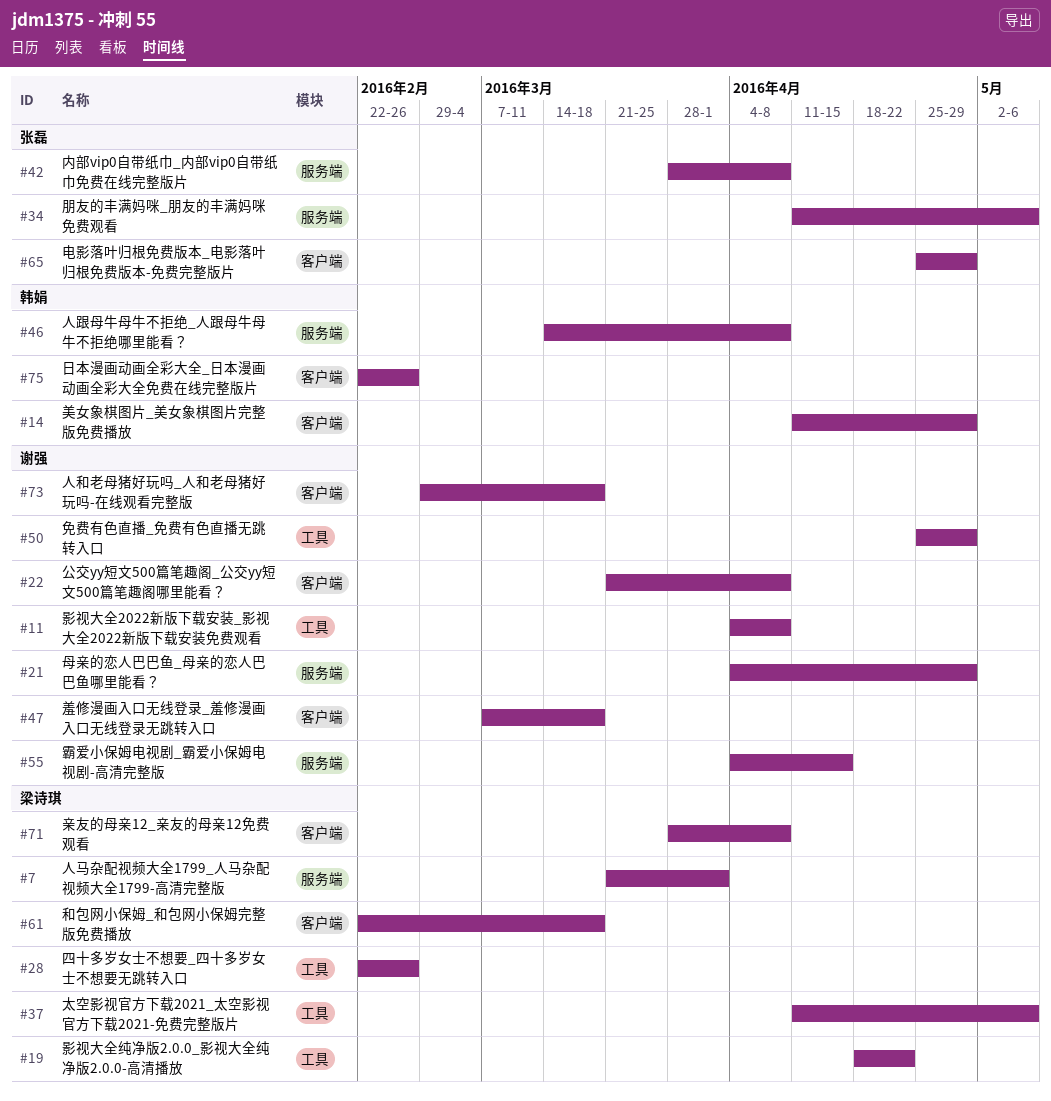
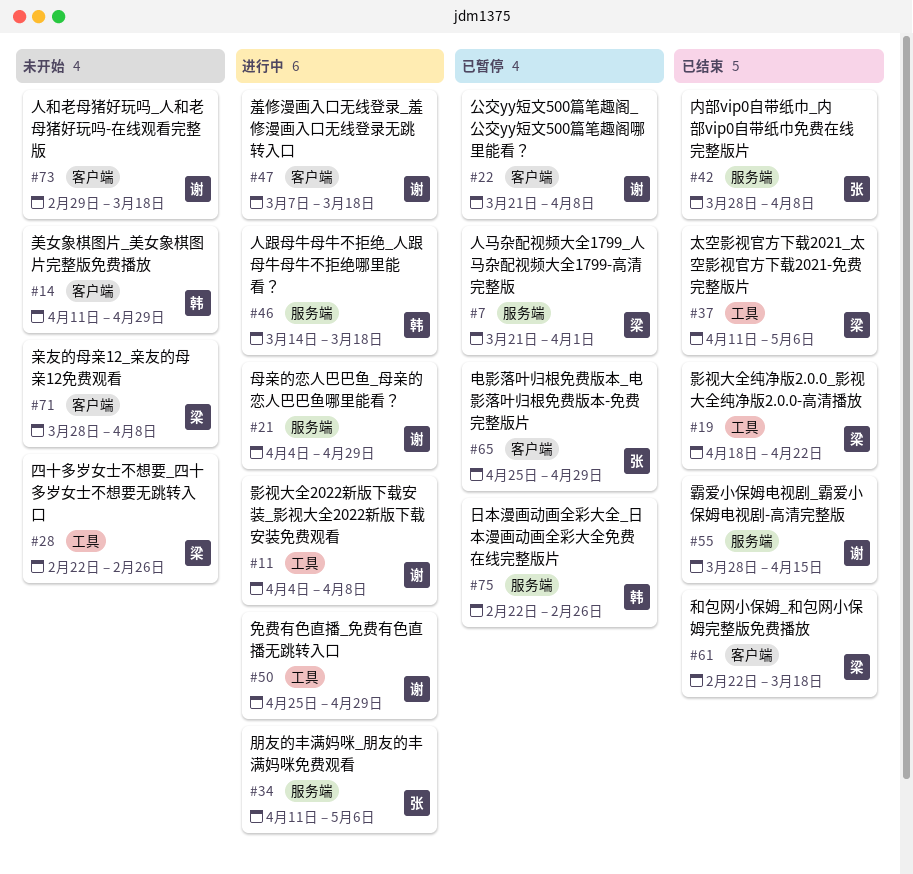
#46, due: Apr 8 -> Mar 18
#55, start: Apr 4 -> Mar 28
#75, label: 客户端 -> 服务端

